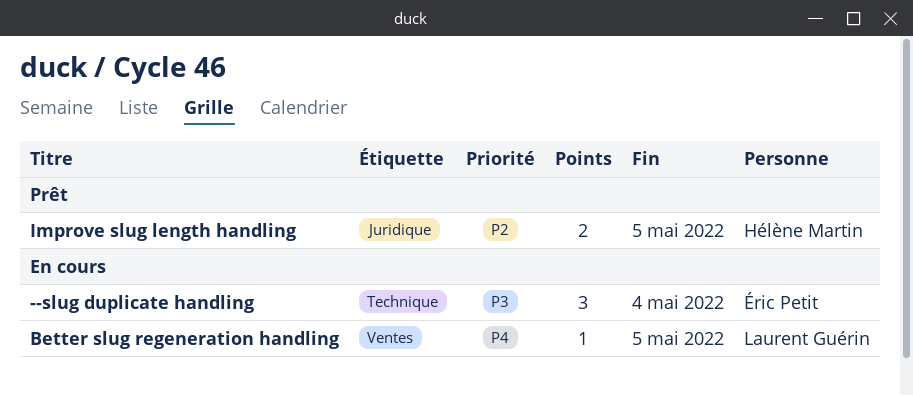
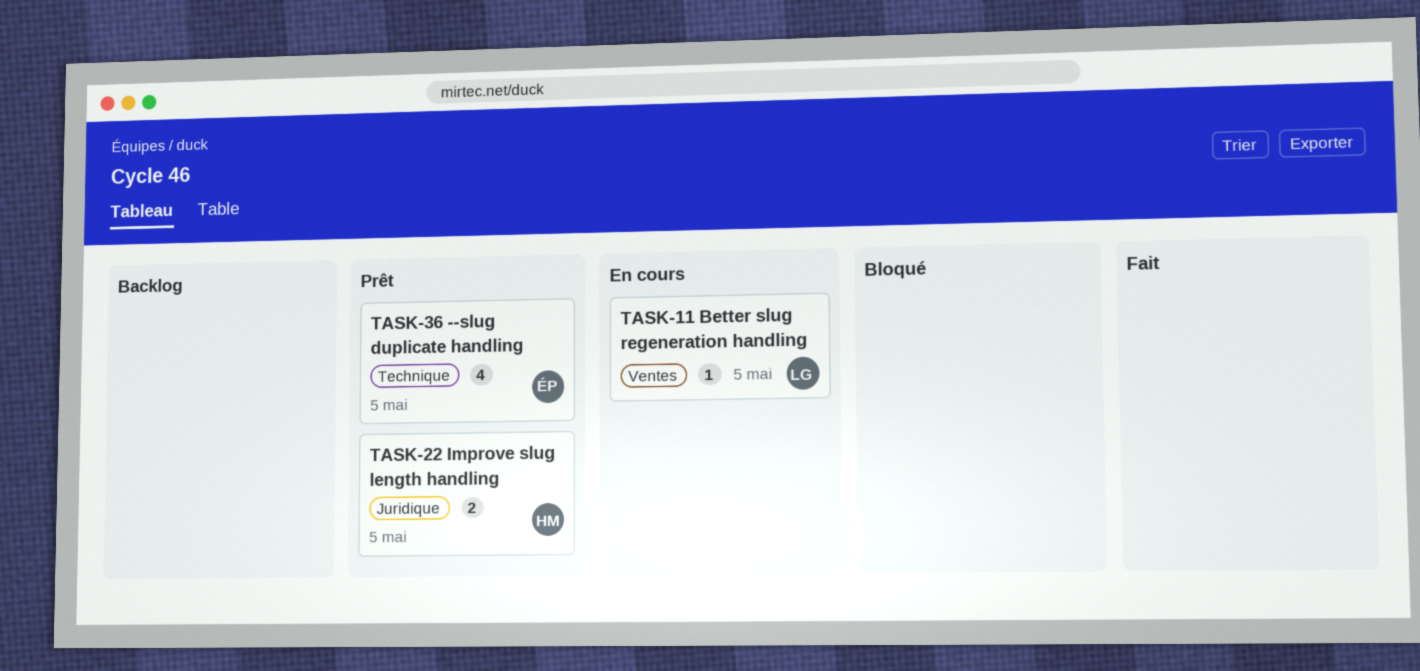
--slug duplicate handling, status: En cours -> Prêt
--slug duplicate handling, estimate: 3 -> 4
--slug duplicate handling, due: May 4 -> May 5

